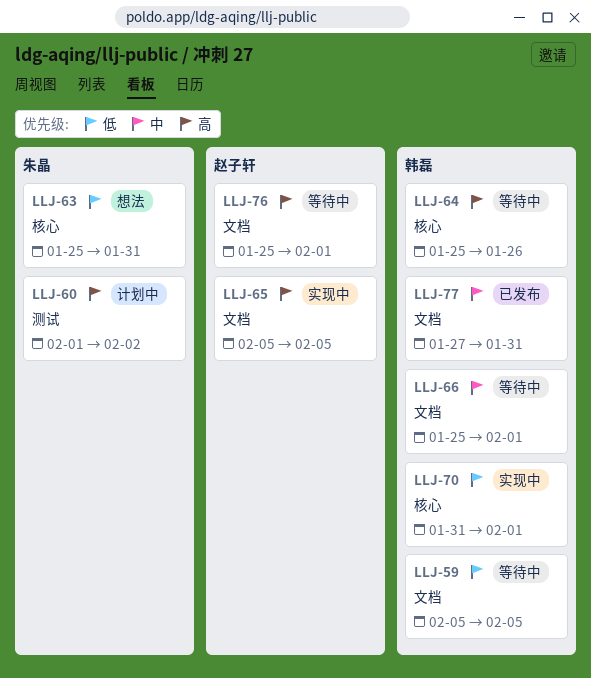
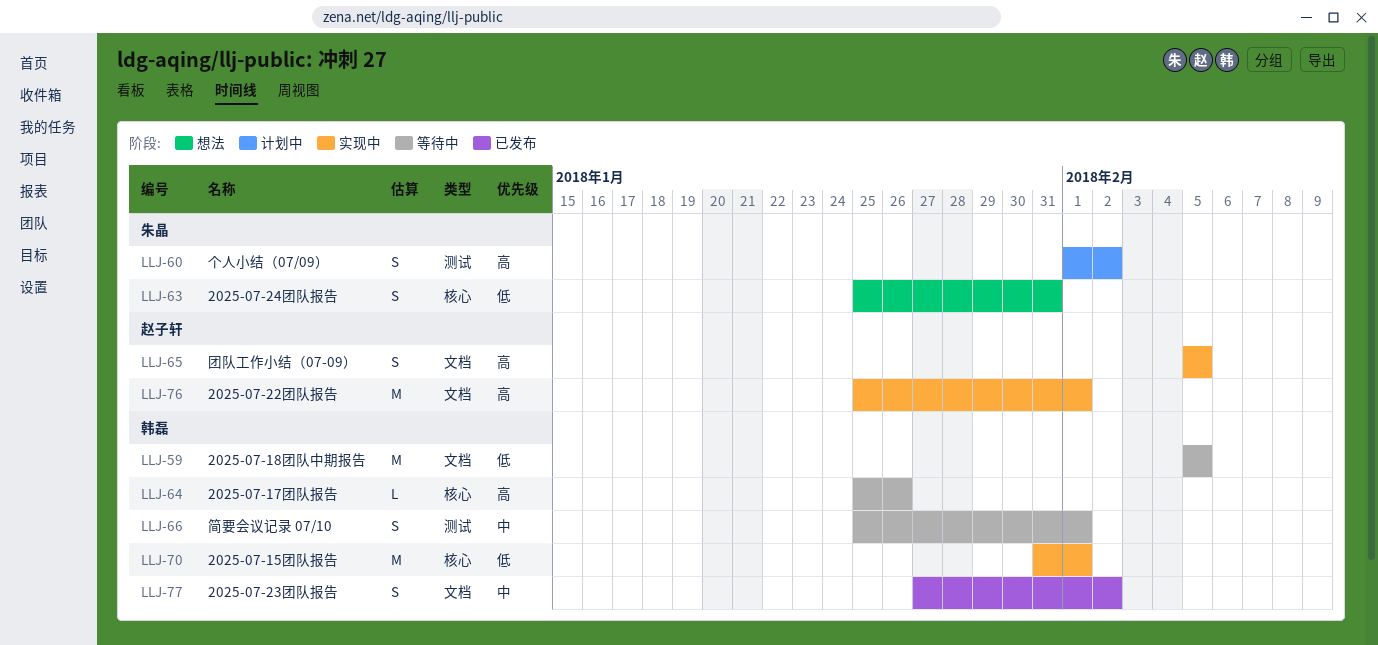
LLJ-66, label: 文档 -> 测试
LLJ-76, status: 等待中 -> 实现中
LLJ-77, due: Jan 31 -> Feb 2

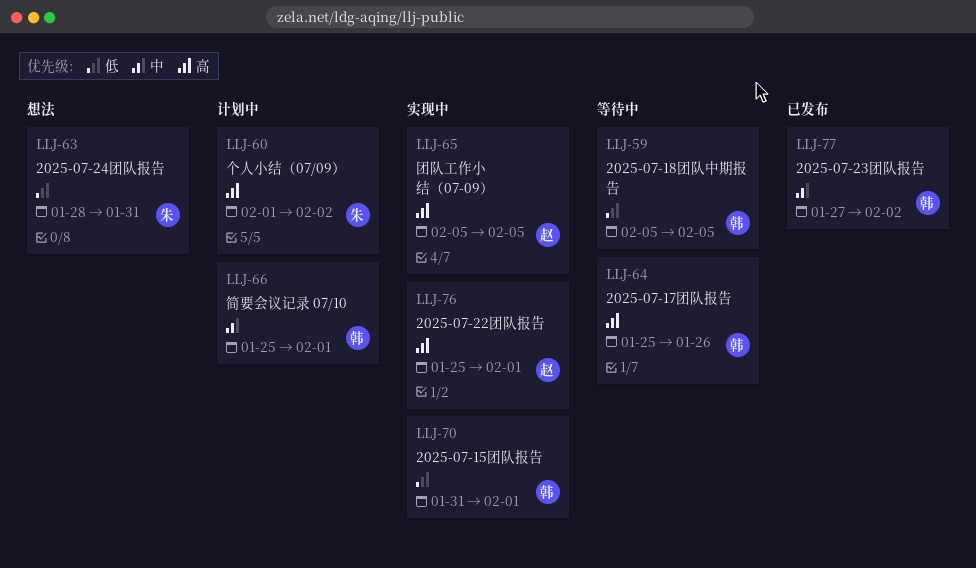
LLJ-63, start: Jan 25 -> Jan 28
LLJ-66, status: 等待中 -> 计划中

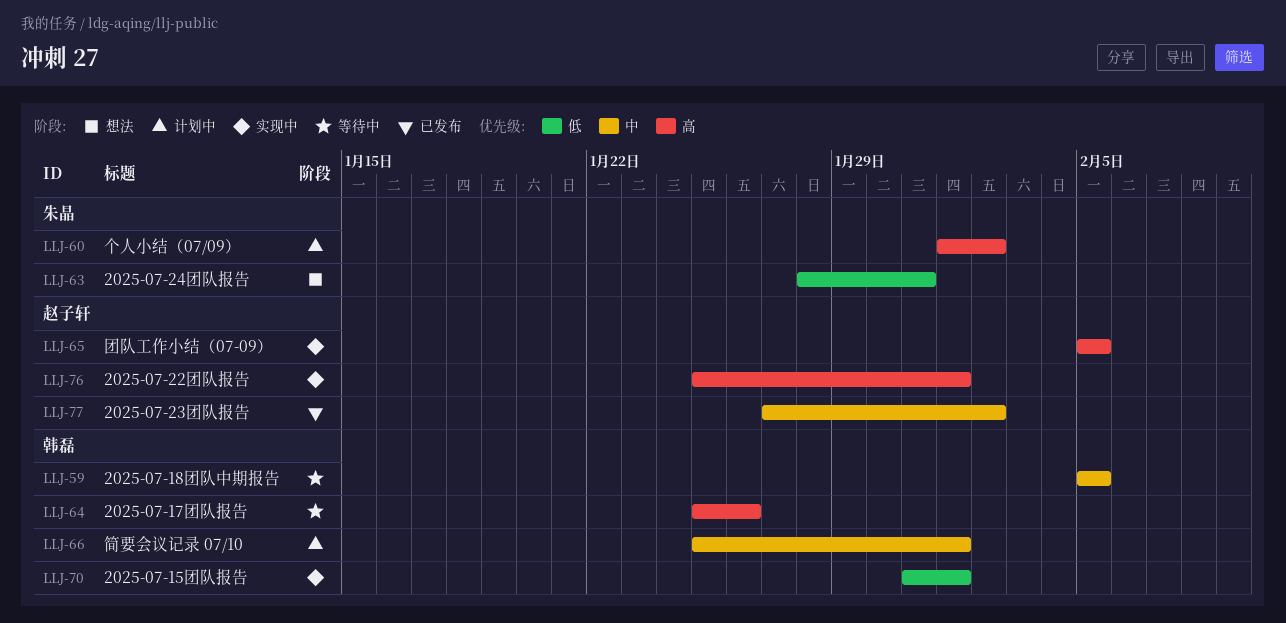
LLJ-59, priority: 低 -> 中
LLJ-77, owner: 韩磊 -> 赵子轩

